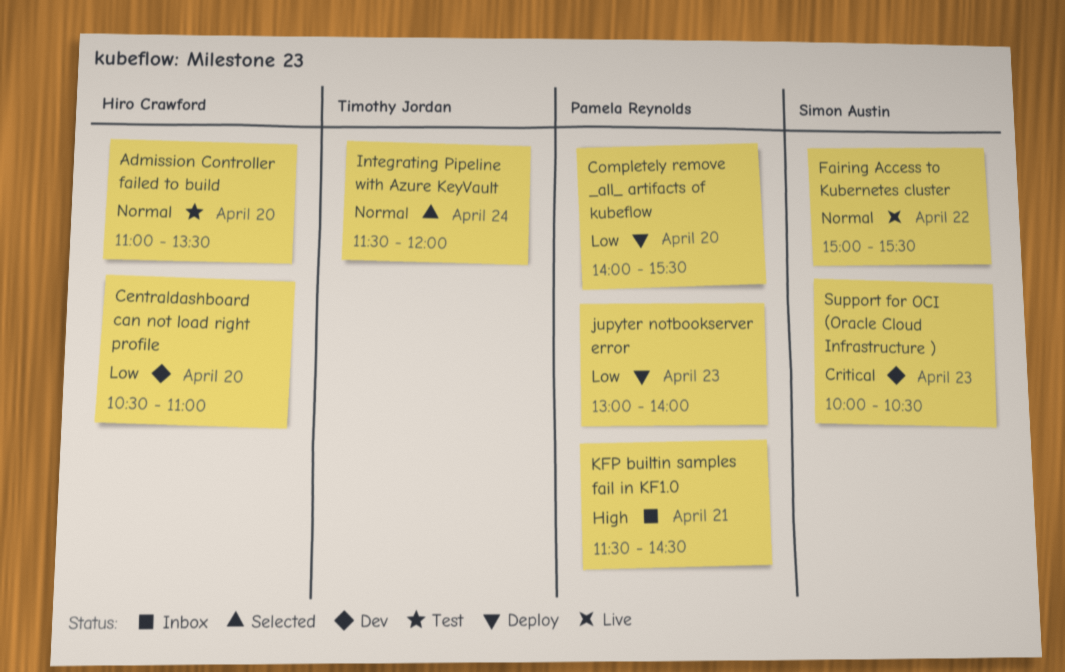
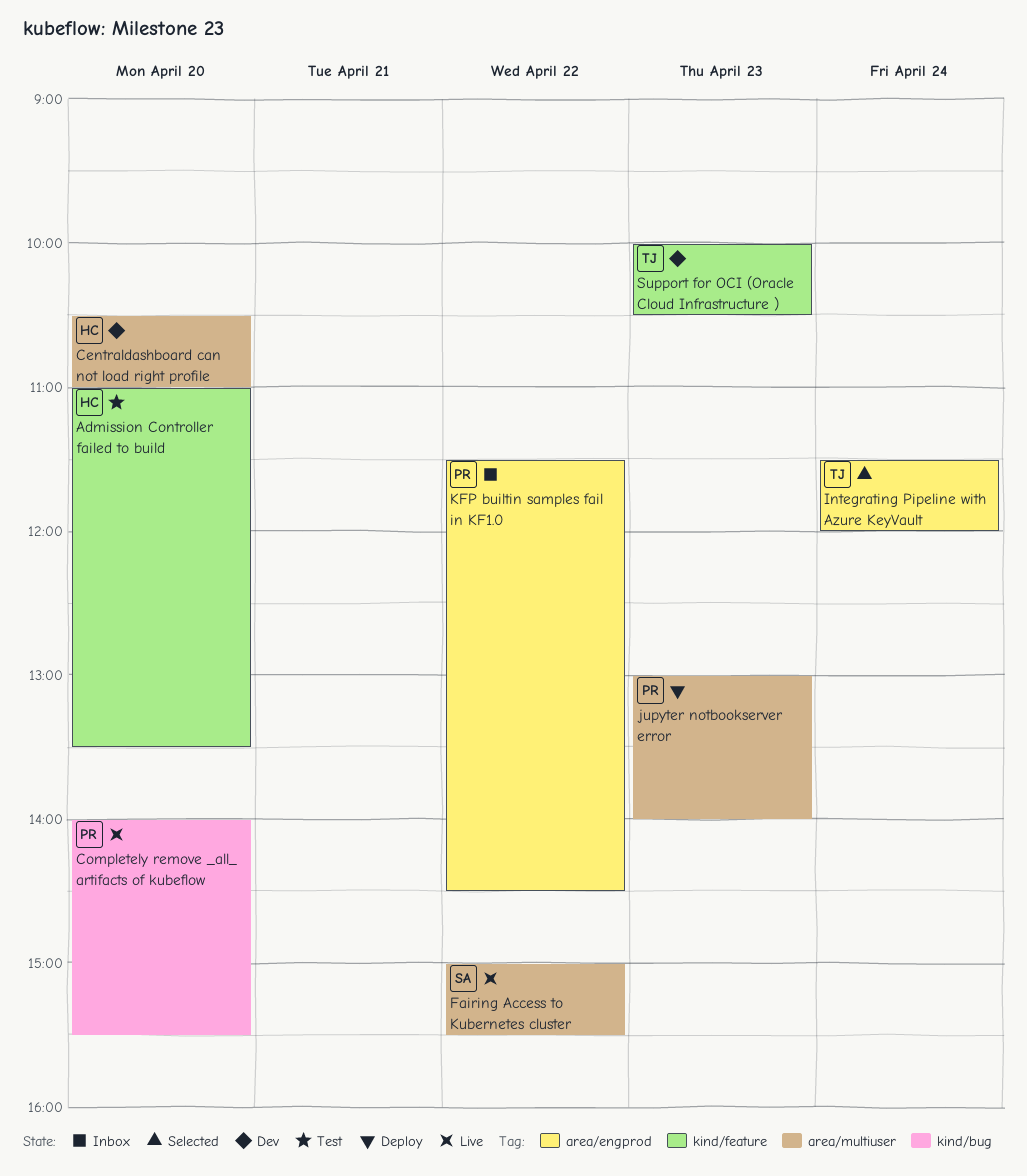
Completely remove _all_ artifacts of kubeflow, status: Deploy -> Live
KFP builtin samples fail in KF1.0, day: Apr 21 -> Apr 22
Support for OCI (Oracle Cloud Infrastructure ), owner: Simon Austin -> Timothy Jordan

